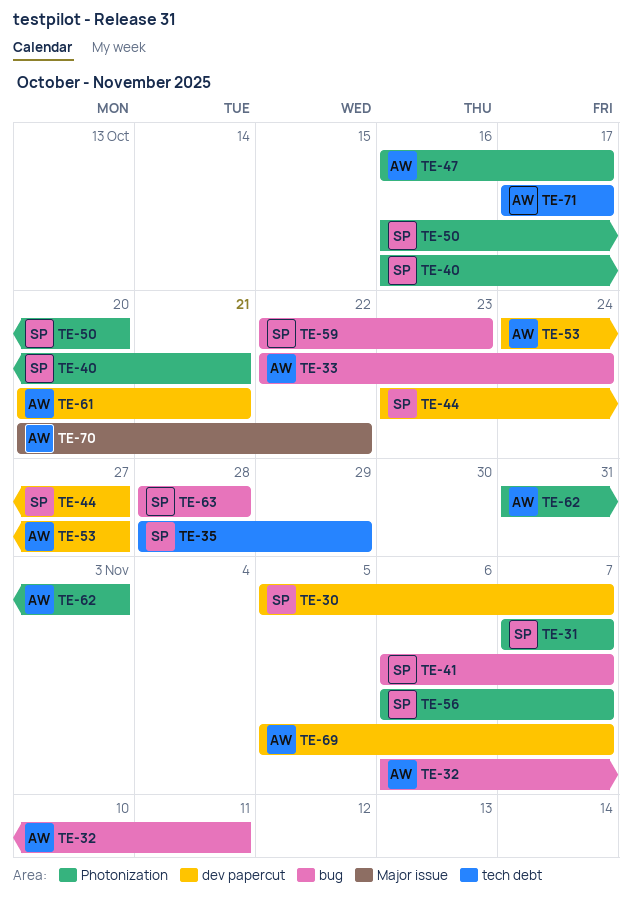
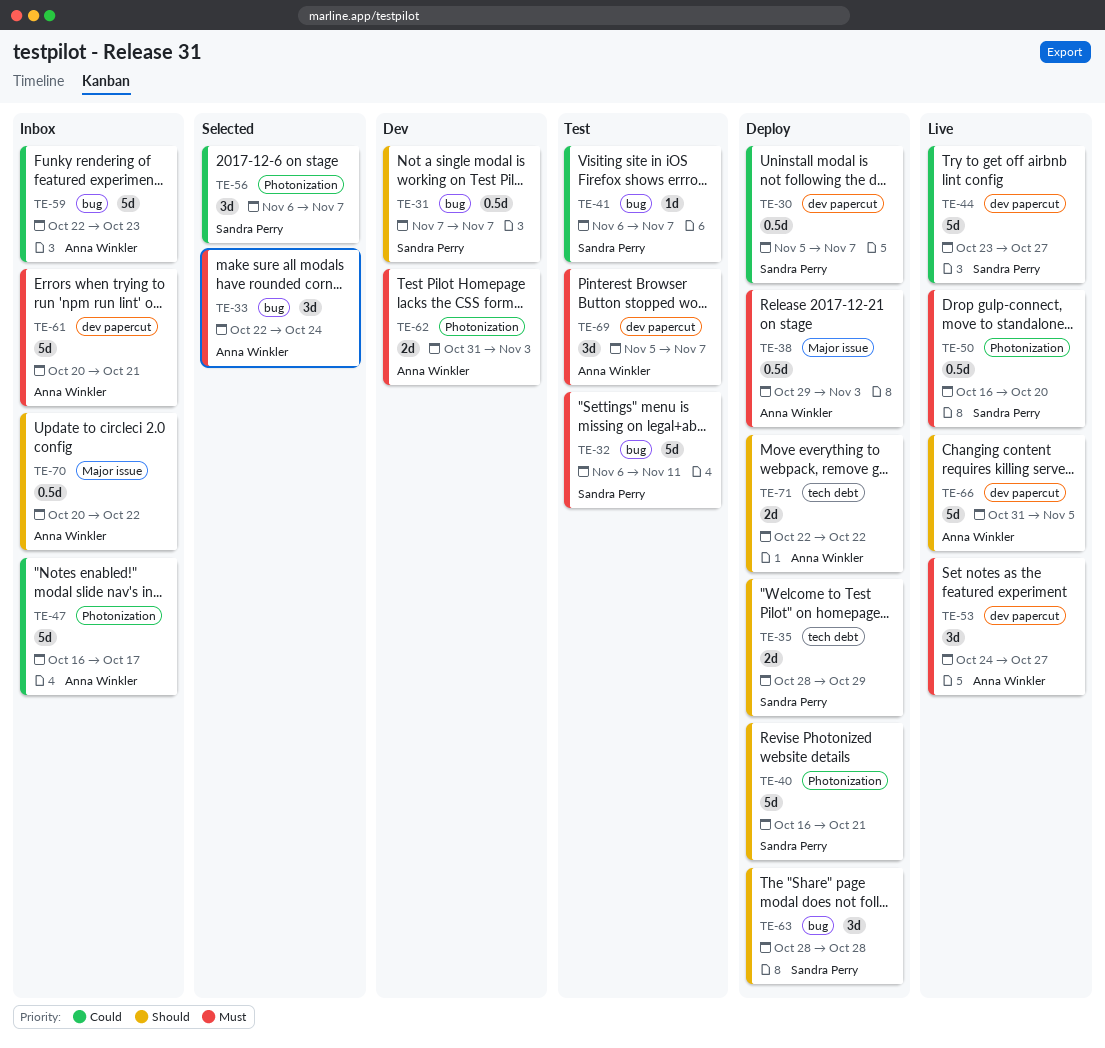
TE-31, label: Photonization -> bug
TE-32, owner: Anna Winkler -> Sandra Perry
TE-38: none -> present
TE-59, owner: Sandra Perry -> Anna Winkler
TE-66: none -> present
TE-71, start: Oct 17 -> Oct 22
TE-71, due: Oct 17 -> Oct 22

